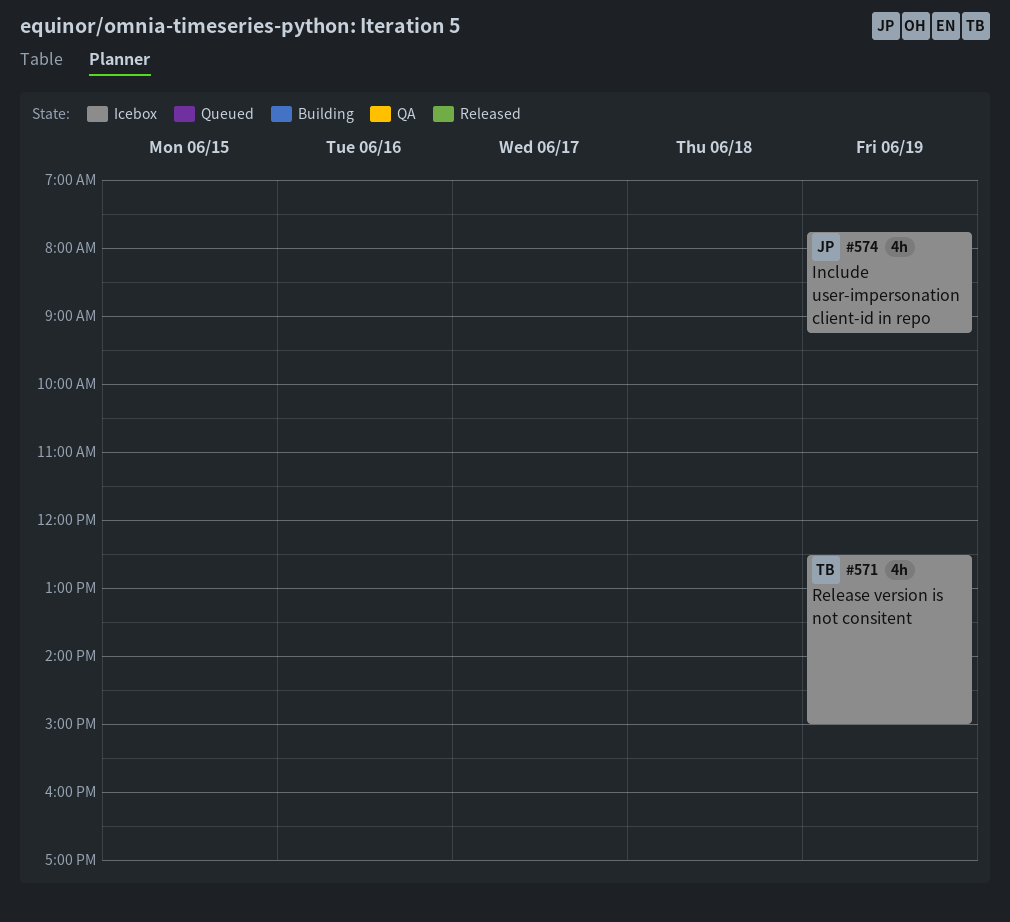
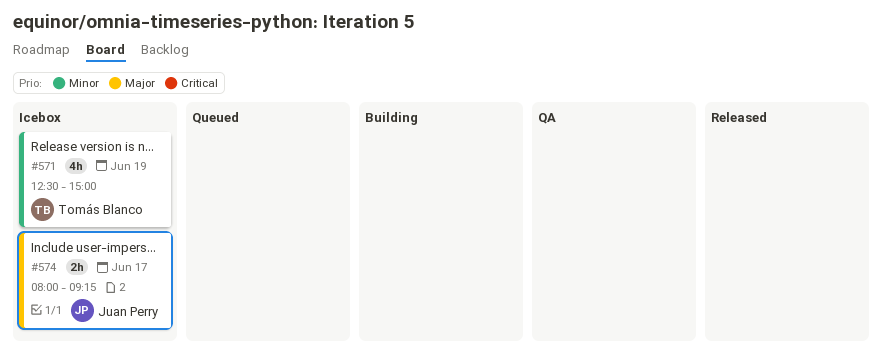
#574, estimate: 4h -> 2h
#574, day: Jun 19 -> Jun 17
#574, begins: 07:45 -> 08:00

